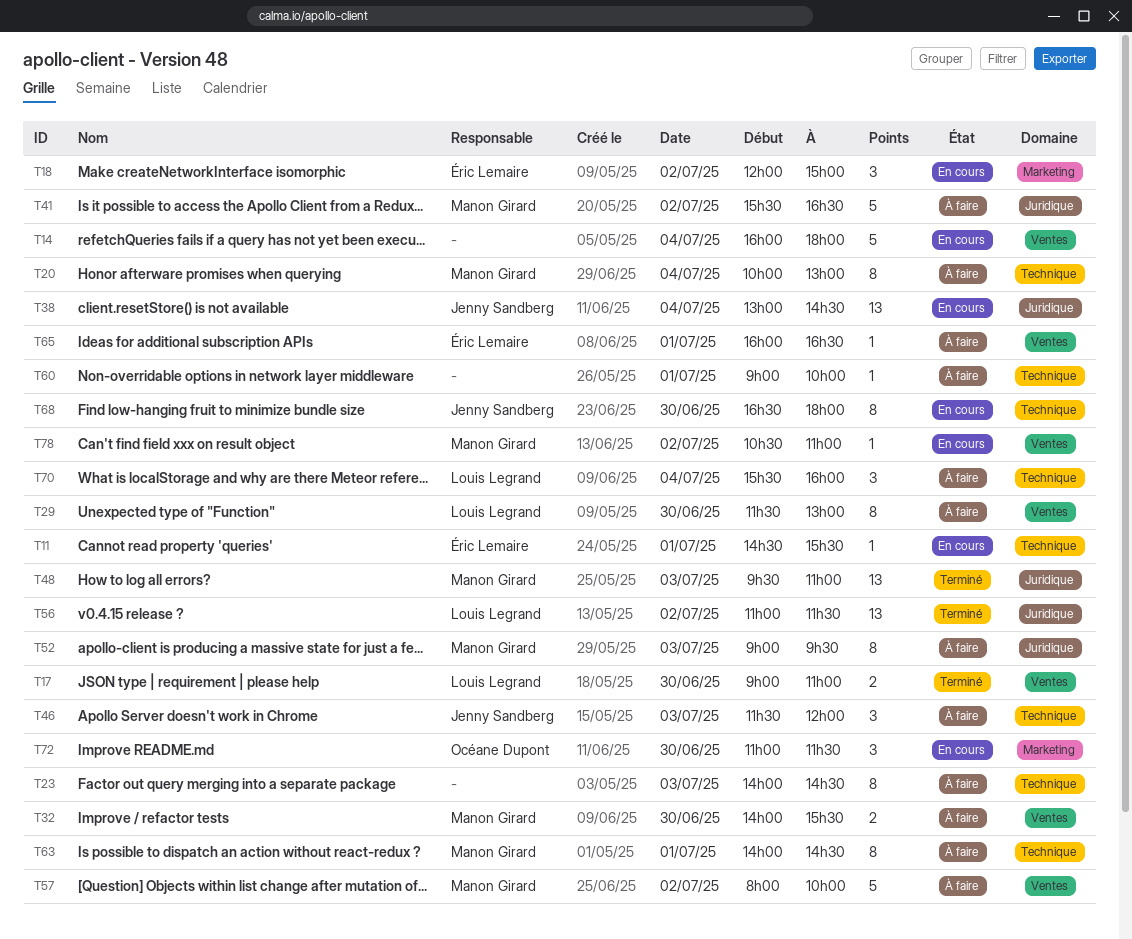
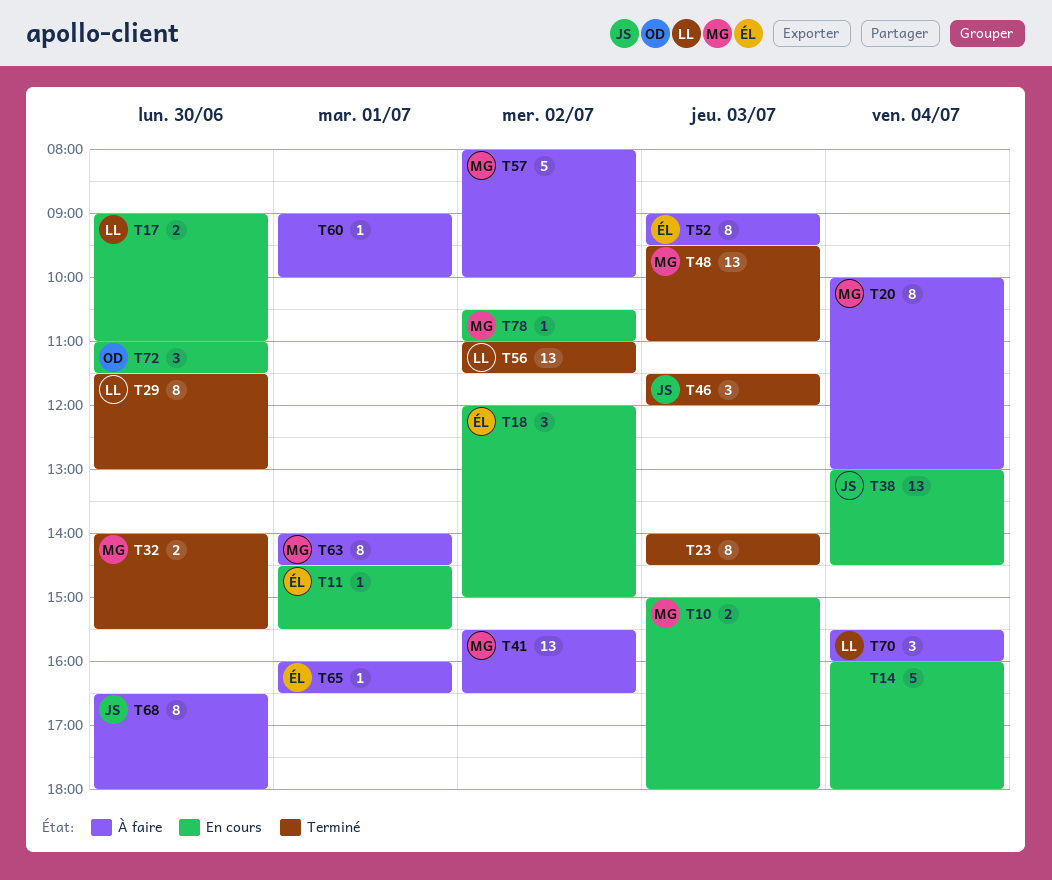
T10: none -> present
T17, status: Terminé -> En cours
T23, status: À faire -> Terminé
T29, status: À faire -> Terminé
T32, status: À faire -> Terminé
T41, estimate: 5 -> 13
T46, status: À faire -> Terminé
T52, owner: Manon Girard -> Éric Lemaire
T68, status: En cours -> À faire

